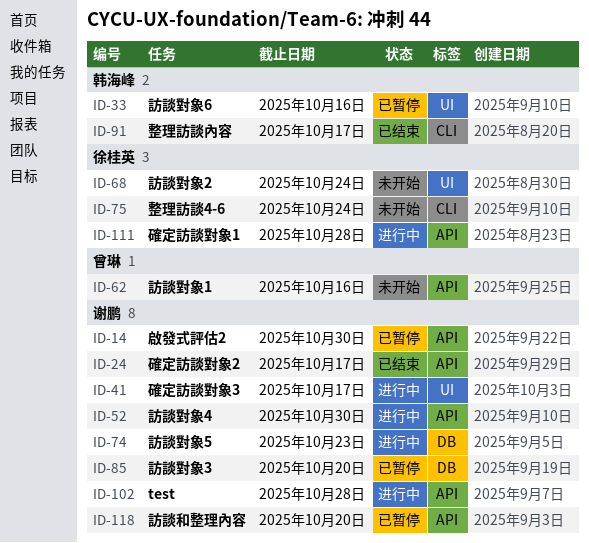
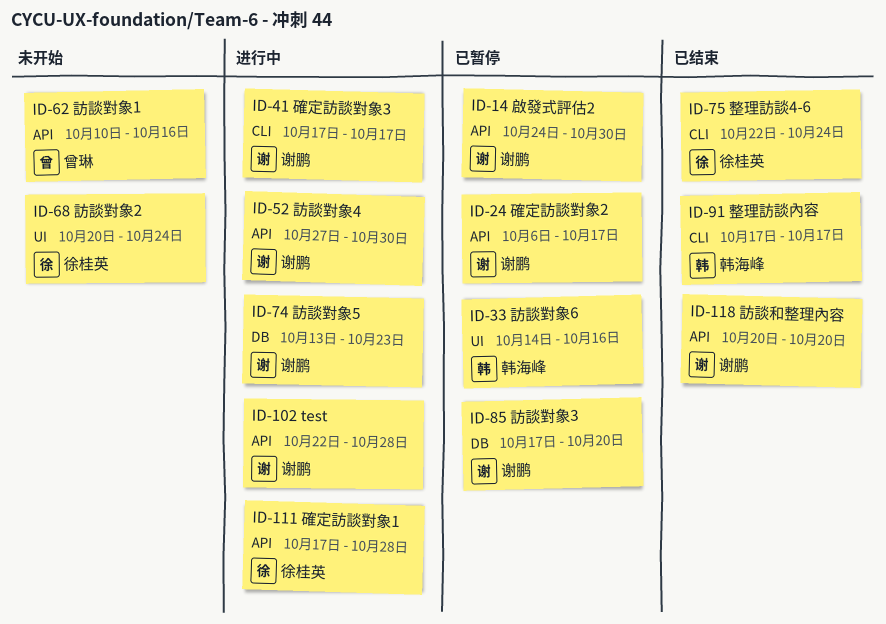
ID-24, status: 已结束 -> 已暂停
ID-41, label: UI -> CLI
ID-75, status: 未开始 -> 已结束
ID-118, status: 已暂停 -> 已结束

